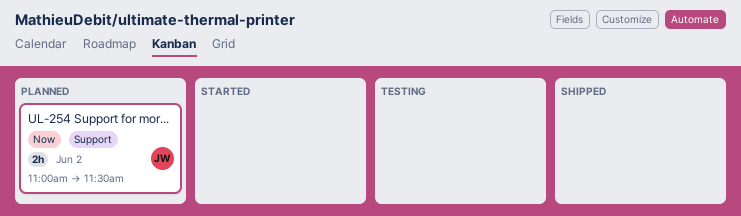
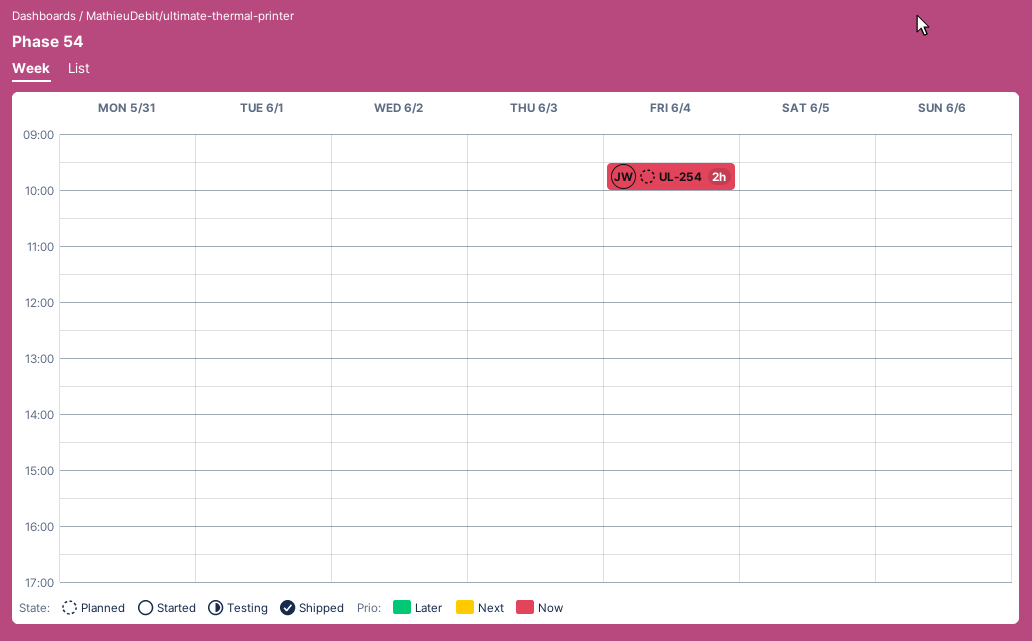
UL-254, day: Jun 2 -> Jun 4
UL-254, begins: 11:00 -> 09:30
UL-254, ends: 11:30 -> 10:00

